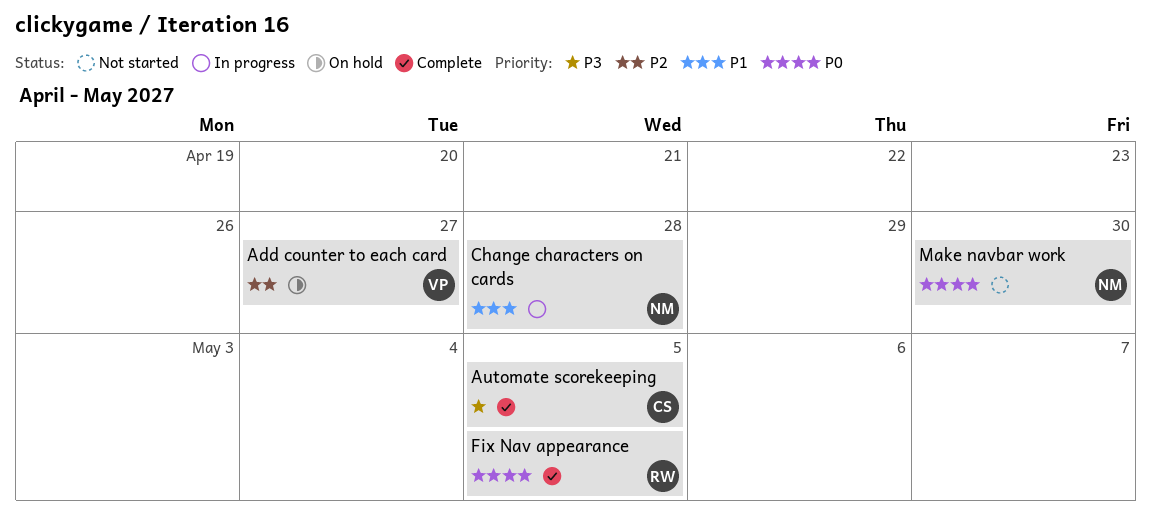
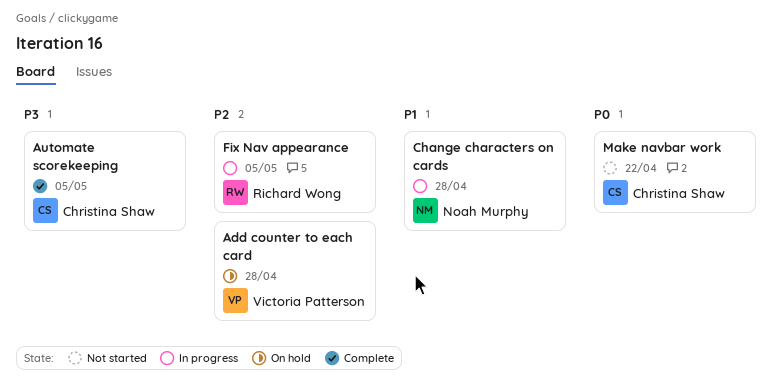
Add counter to each card, due: Apr 27 -> Apr 28
Fix Nav appearance, status: Complete -> In progress
Fix Nav appearance, priority: P0 -> P2
Make navbar work, owner: Noah Murphy -> Christina Shaw
Make navbar work, due: Apr 30 -> Apr 22

